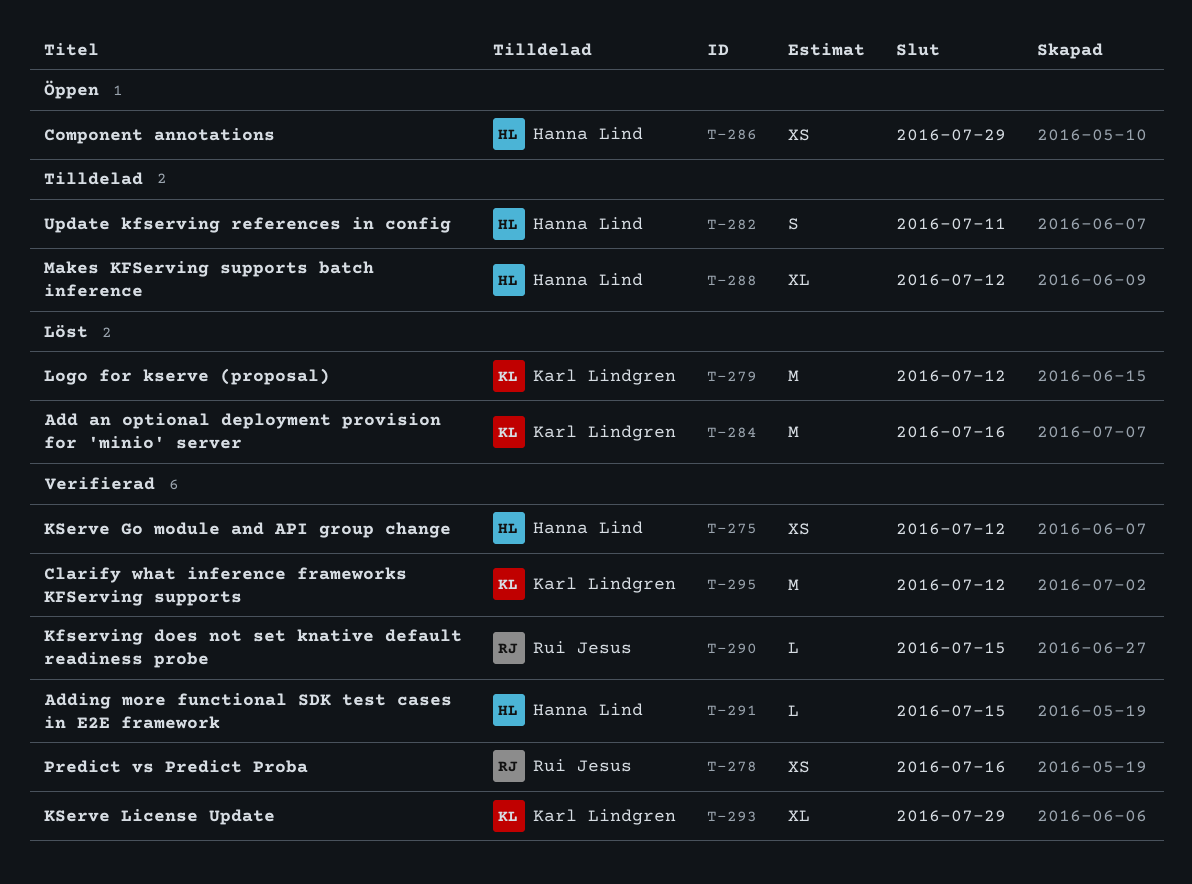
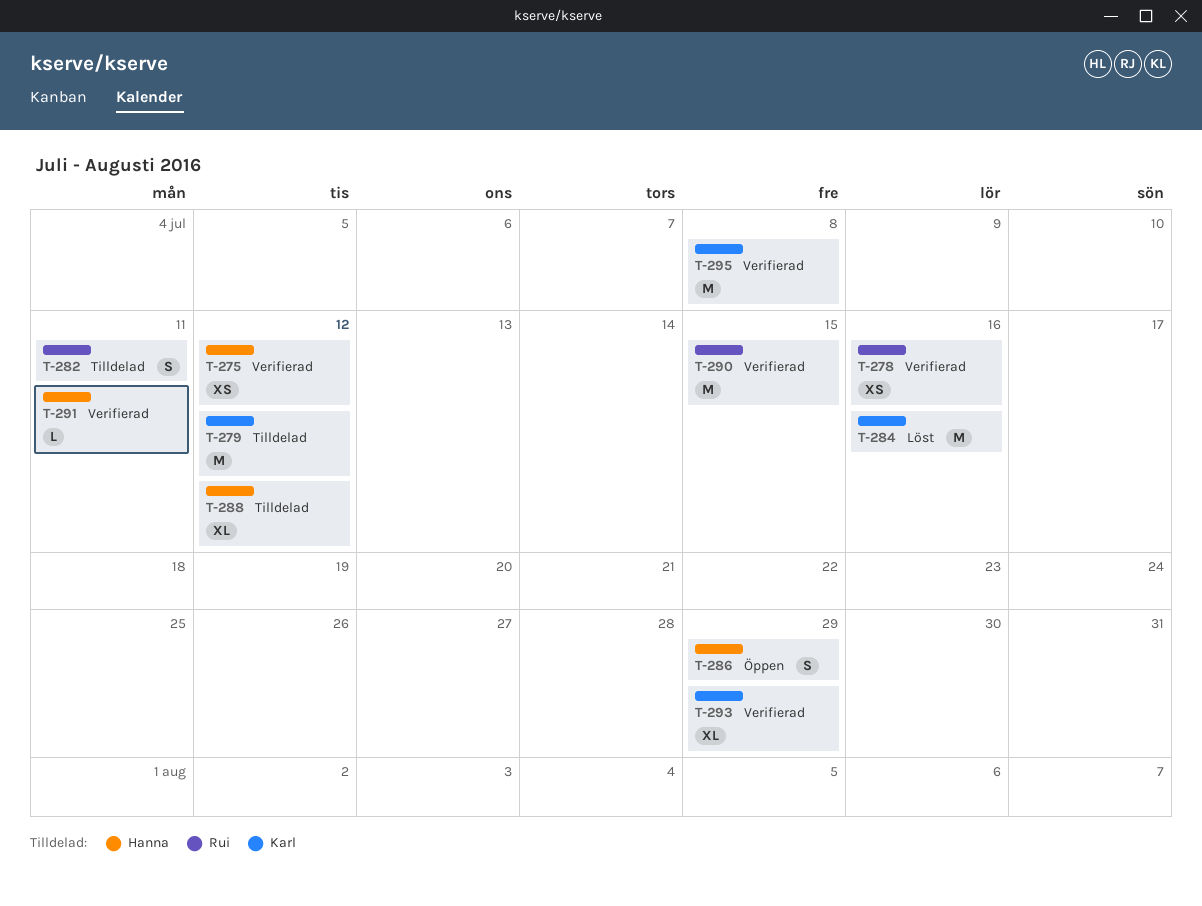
T-279, status: Löst -> Tilldelad
T-282, owner: Hanna Lind -> Rui Jesus
T-286, estimate: XS -> S
T-290, estimate: L -> M
T-291, due: Jul 15 -> Jul 11
T-295, due: Jul 12 -> Jul 8

